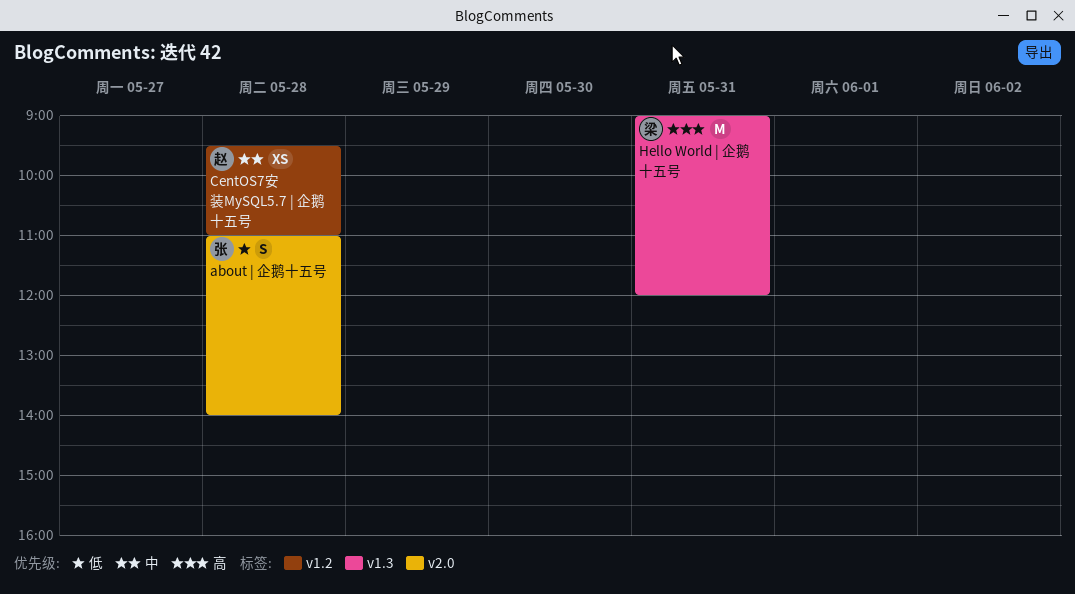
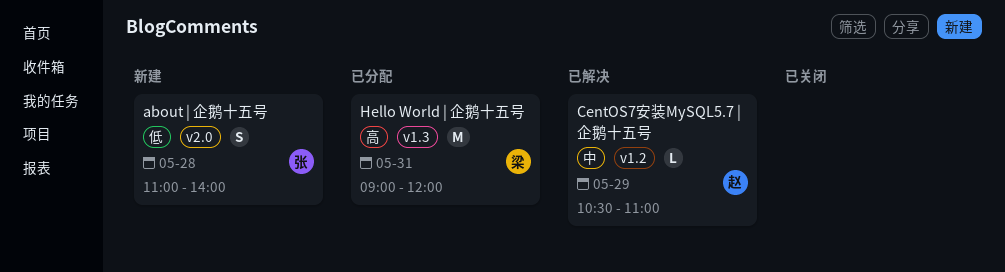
CentOS7安装MySQL5.7 | 企鹅十五号, estimate: XS -> L
CentOS7安装MySQL5.7 | 企鹅十五号, day: May 28 -> May 29
CentOS7安装MySQL5.7 | 企鹅十五号, begins: 09:30 -> 10:30

